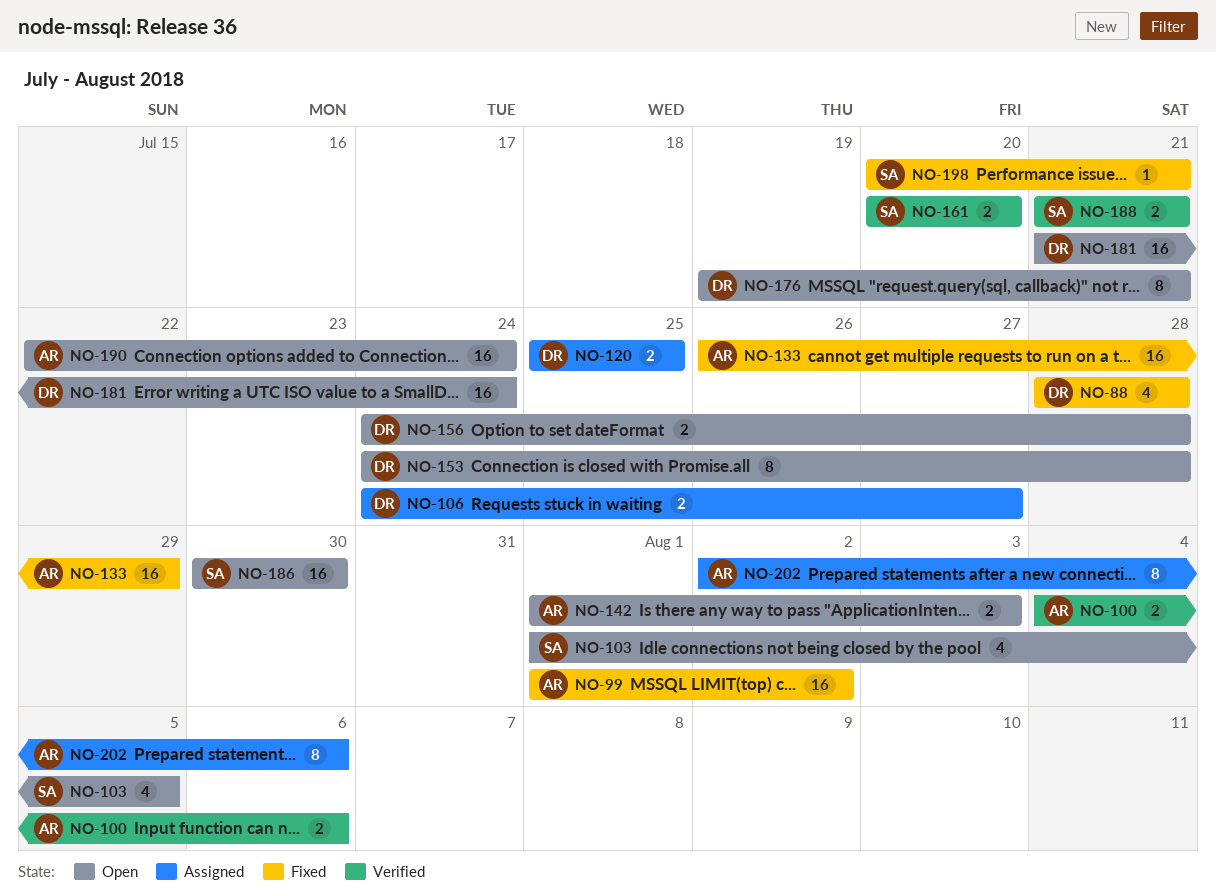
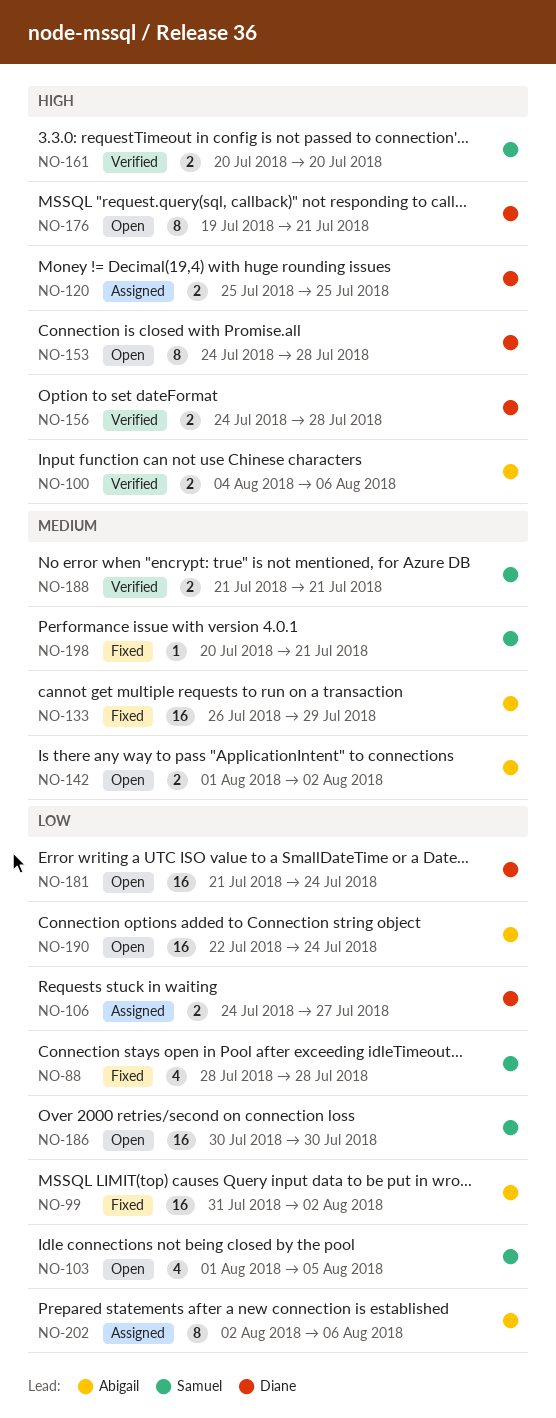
NO-88, owner: Diane -> Samuel
NO-99, start: Aug 1 -> Jul 31
NO-142, due: Aug 3 -> Aug 2
NO-156, status: Open -> Verified

